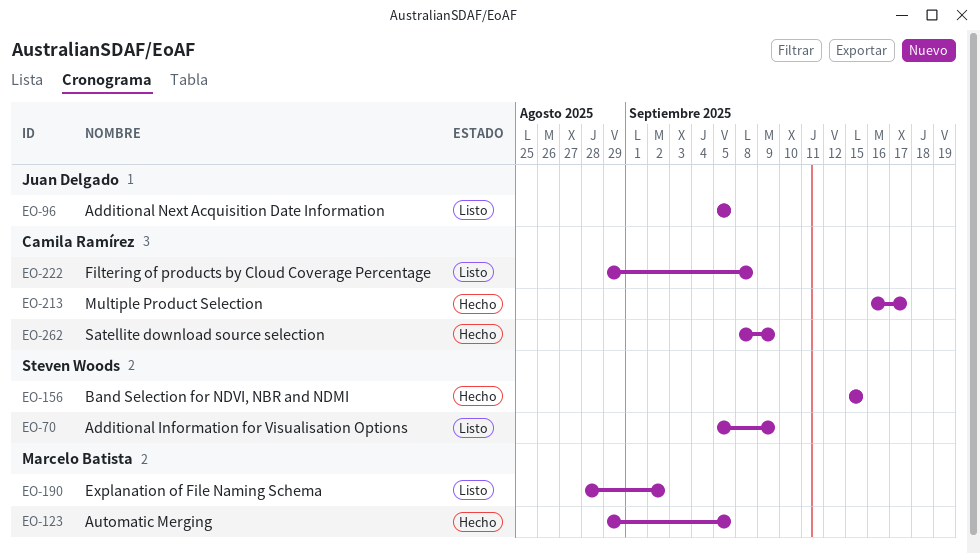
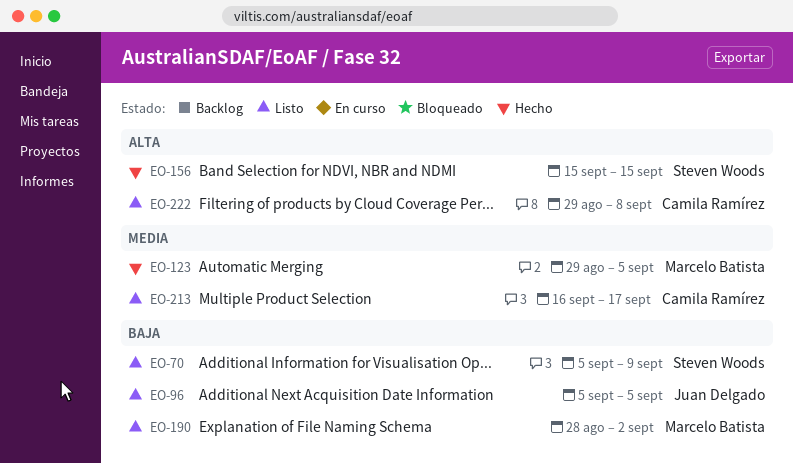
EO-213, status: Hecho -> Listo
EO-262: present -> none

